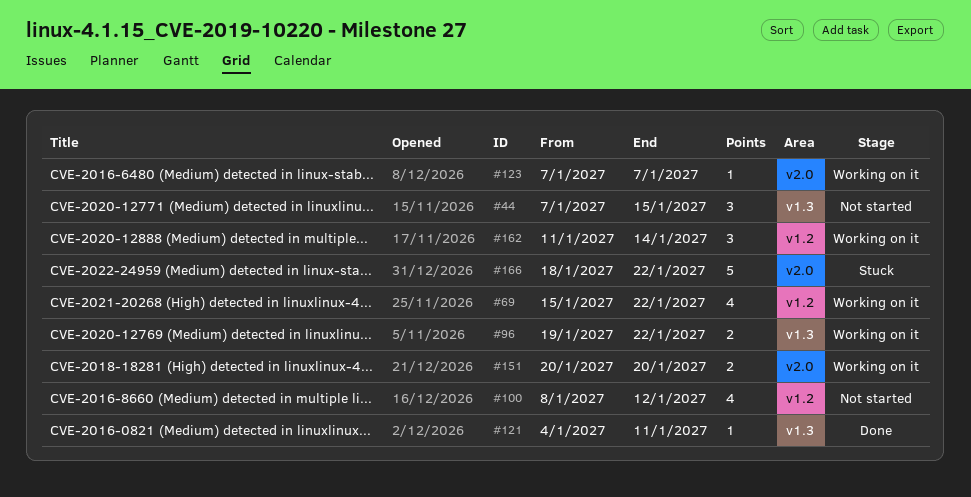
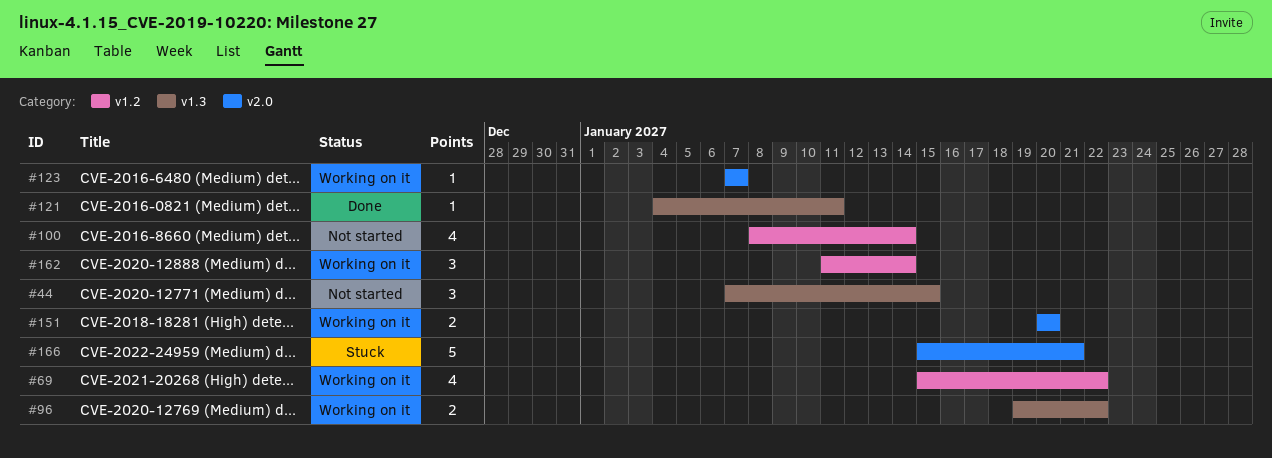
#100, due: Jan 12 -> Jan 14
#166, start: Jan 18 -> Jan 15
#166, due: Jan 22 -> Jan 21

